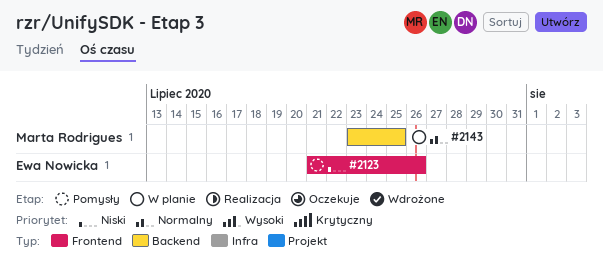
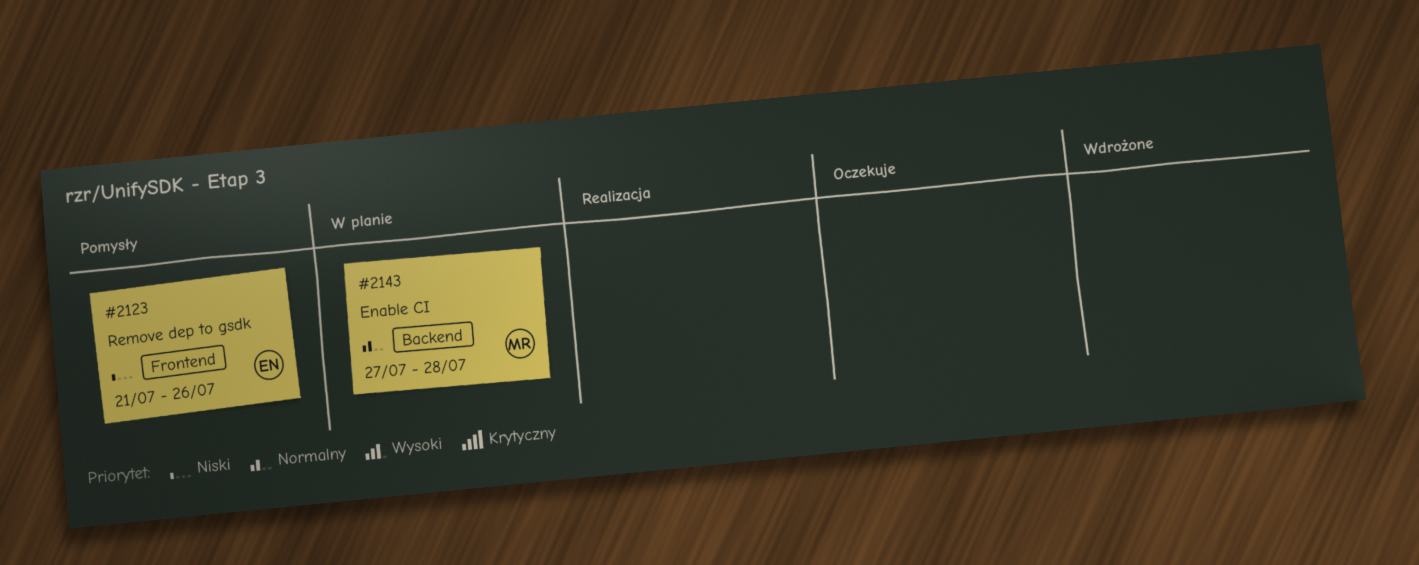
#2143, start: Jul 23 -> Jul 27
#2143, due: Jul 25 -> Jul 28

